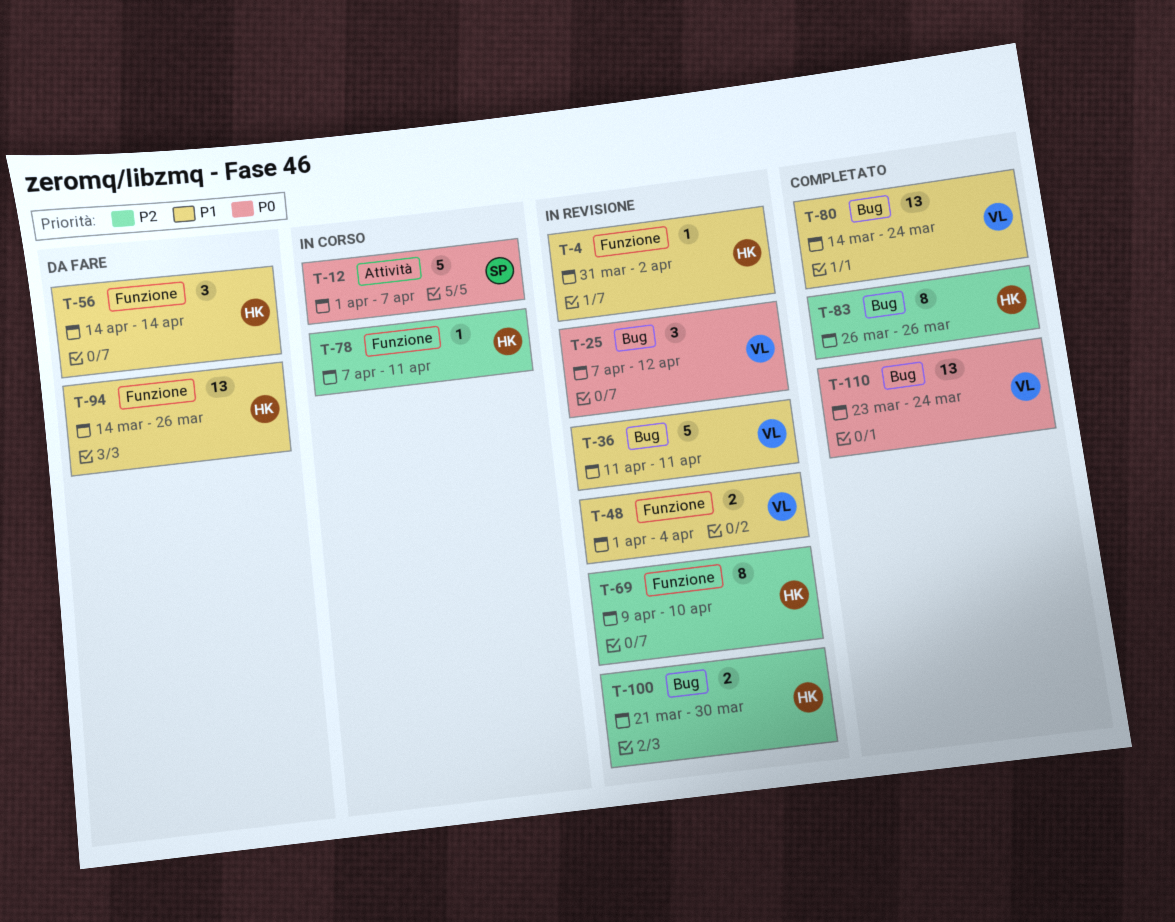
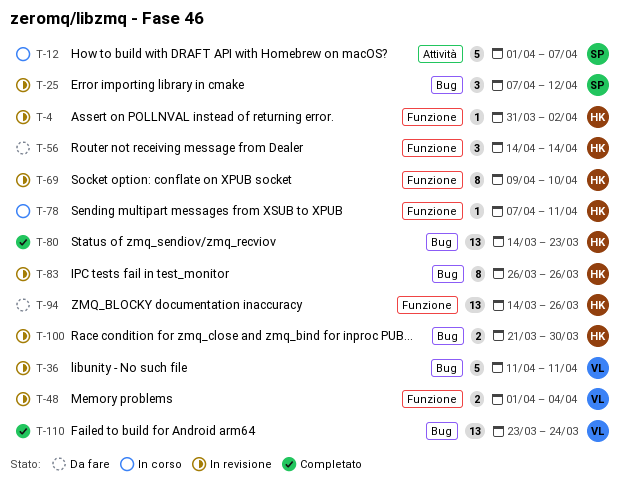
T-25, owner: VL -> SP
T-80, owner: VL -> HK
T-80, due: Mar 24 -> Mar 23
T-83, status: Completato -> In revisione

